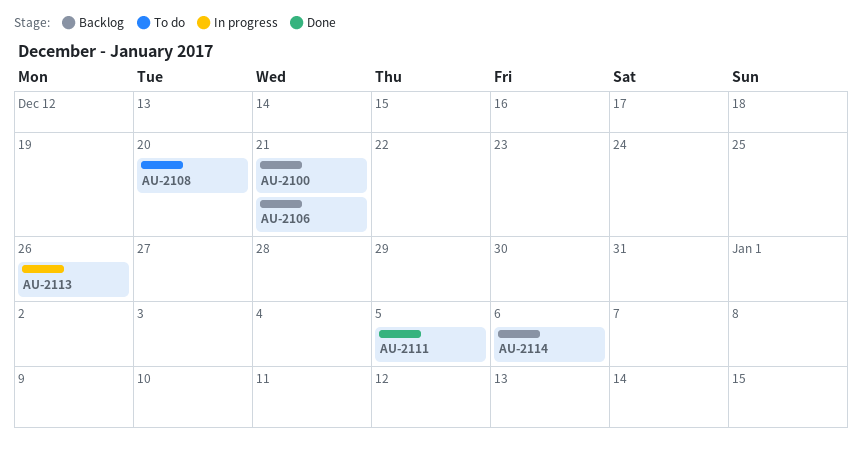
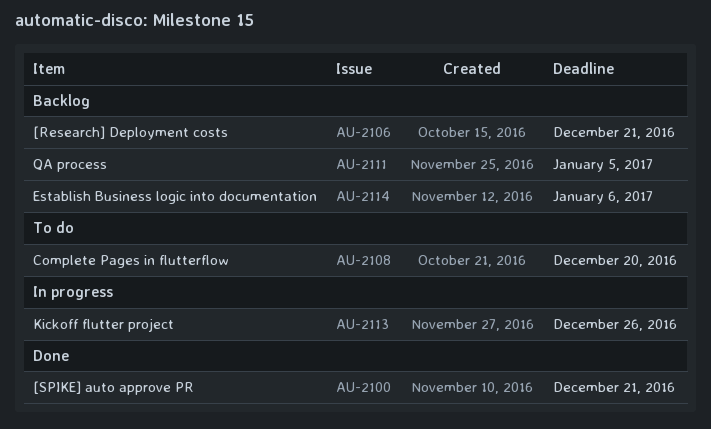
AU-2100, status: Backlog -> Done
AU-2111, status: Done -> Backlog

